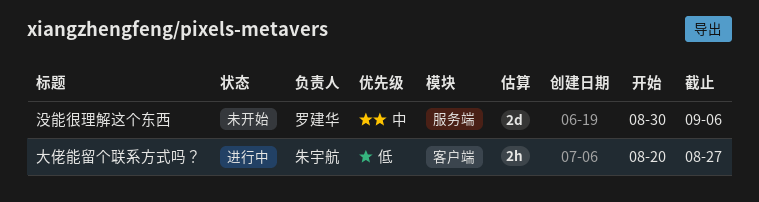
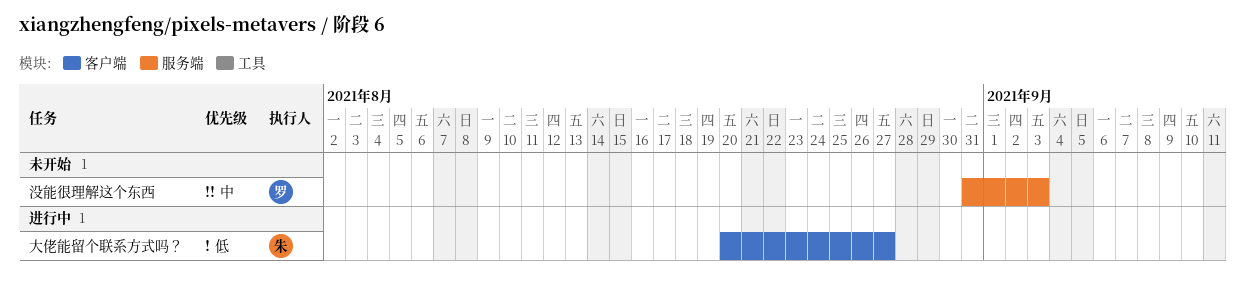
没能很理解这个东西, start: Aug 30 -> Aug 31
没能很理解这个东西, due: Sep 6 -> Sep 3

